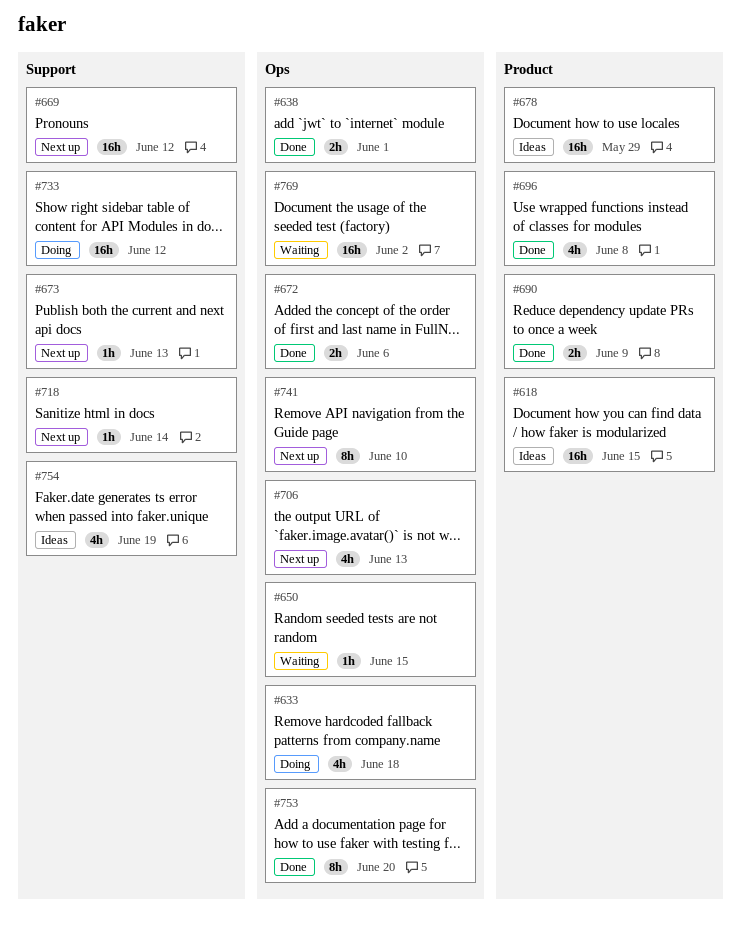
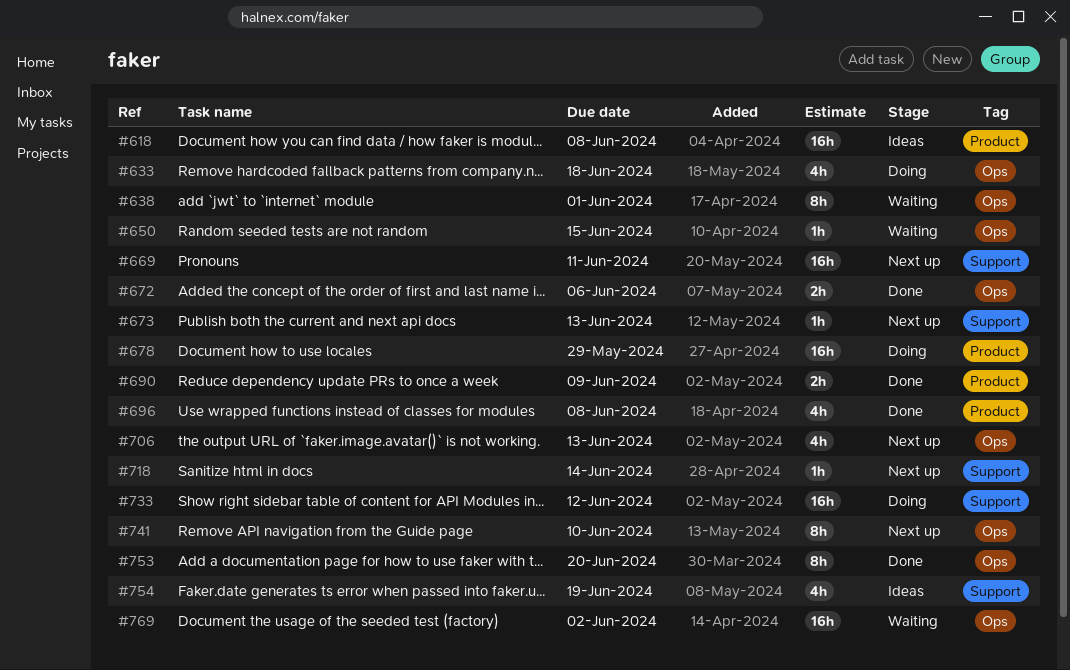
#618, due: Jun 15 -> Jun 8
#638, status: Done -> Waiting
#638, estimate: 2h -> 8h
#669, due: Jun 12 -> Jun 11
#678, status: Ideas -> Doing

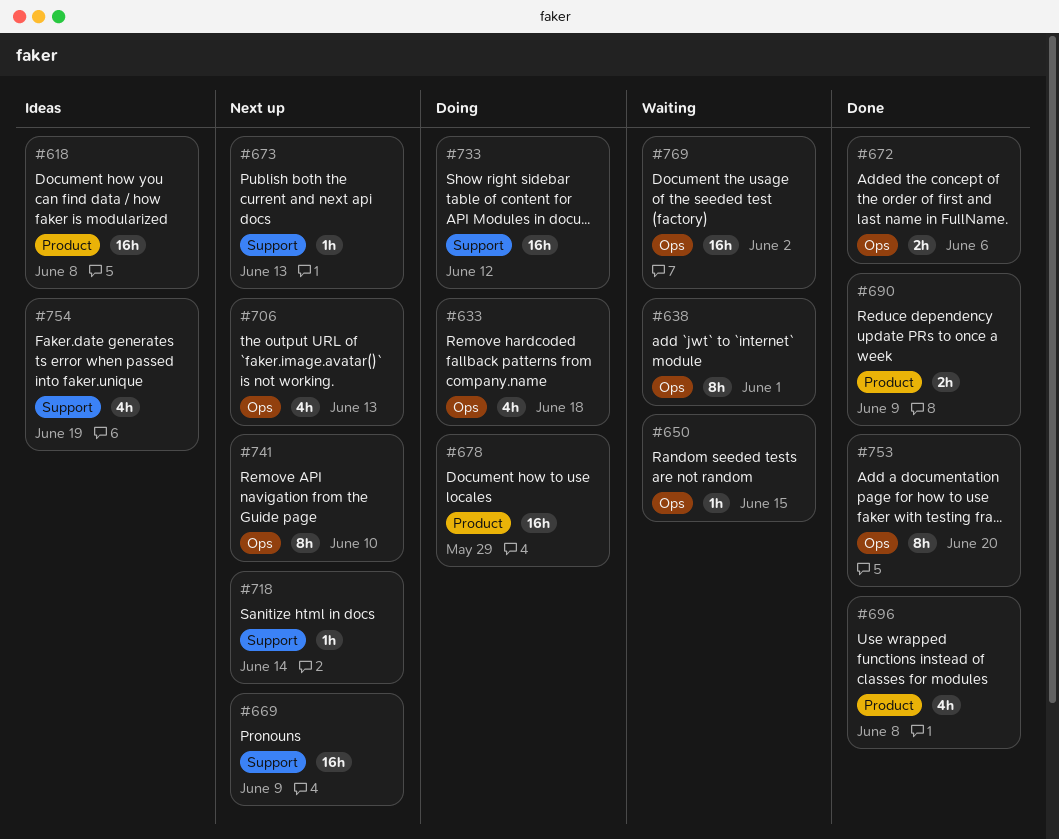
#669, due: Jun 11 -> Jun 9

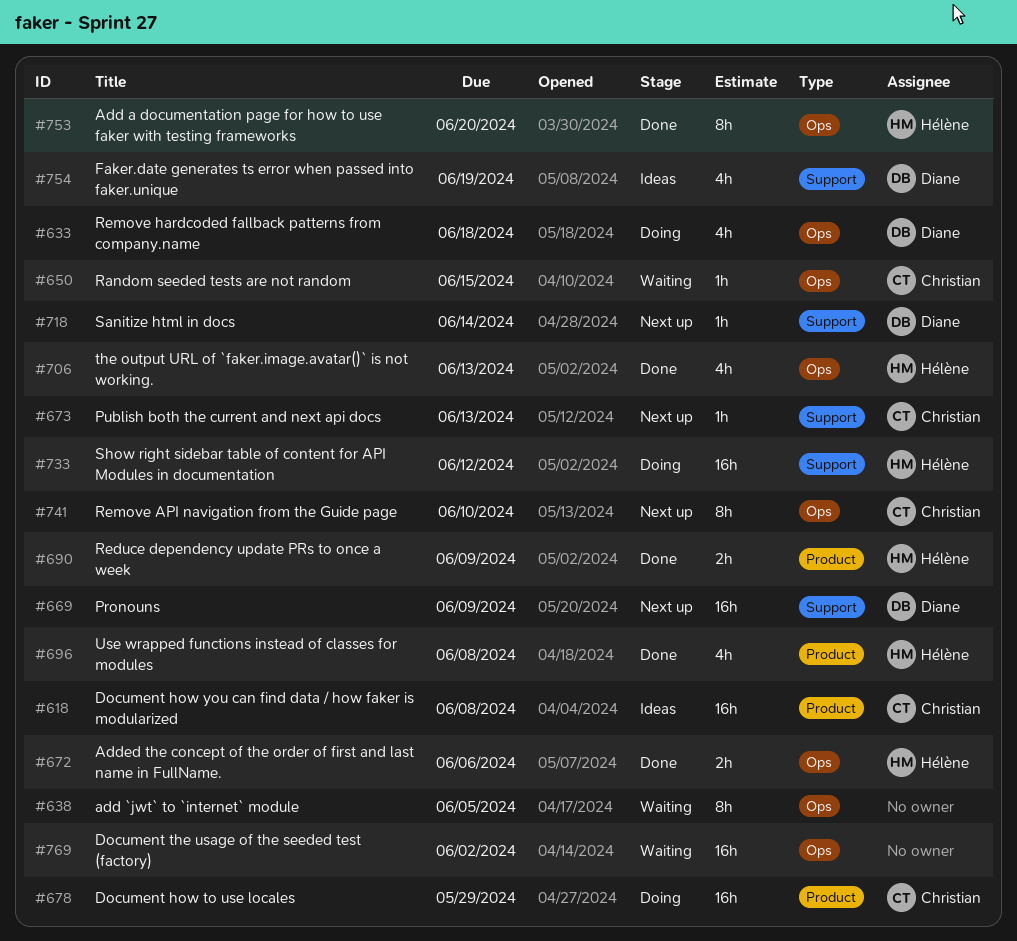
#638, due: Jun 1 -> Jun 5
#706, status: Next up -> Done

